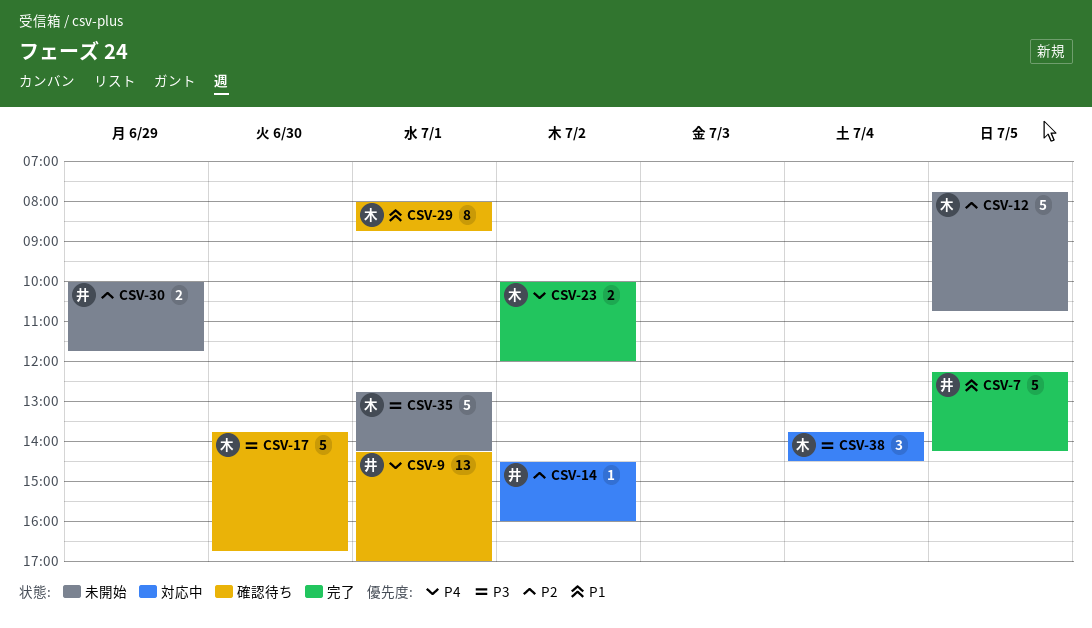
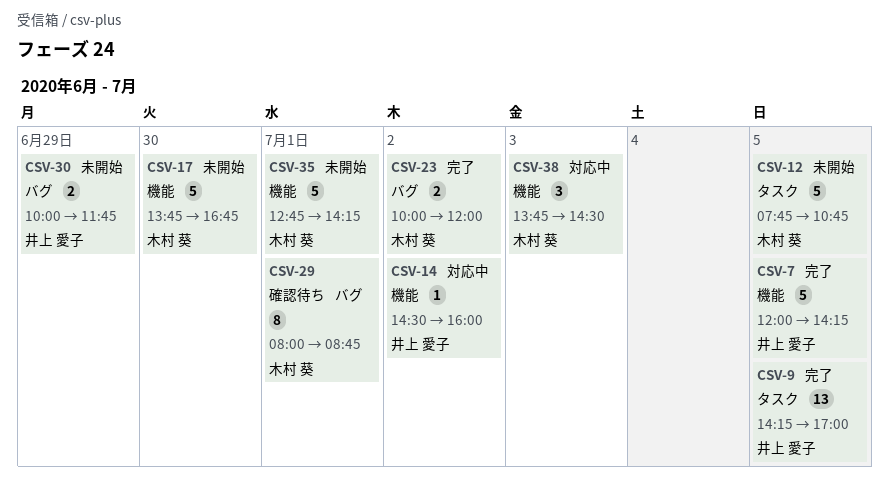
CSV-7, begins: 12:15 -> 12:00
CSV-9, status: 確認待ち -> 完了
CSV-9, day: Jul 1 -> Jul 5
CSV-17, status: 確認待ち -> 未開始
CSV-38, day: Jul 4 -> Jul 3

